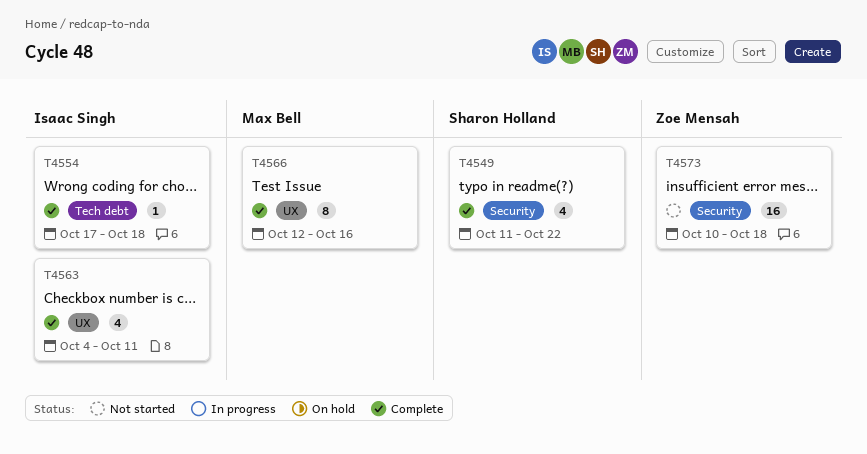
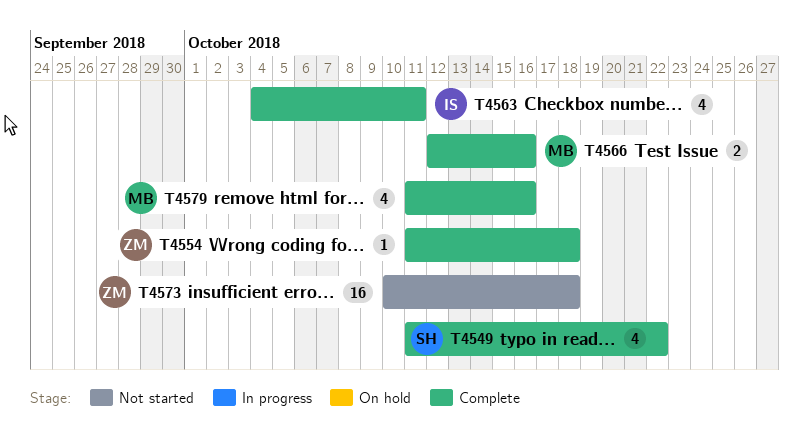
T4554, owner: Isaac Singh -> Zoe Mensah
T4554, start: Oct 17 -> Oct 11
T4566, estimate: 8 -> 2
T4579: none -> present

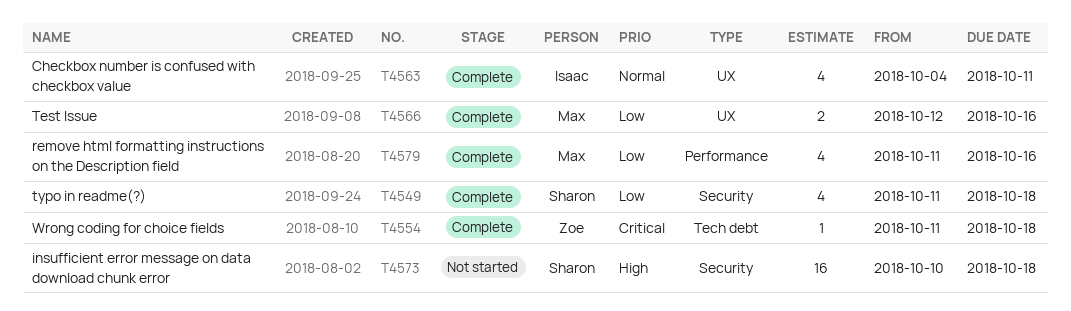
T4549, due: Oct 22 -> Oct 18
T4573, owner: Zoe -> Sharon

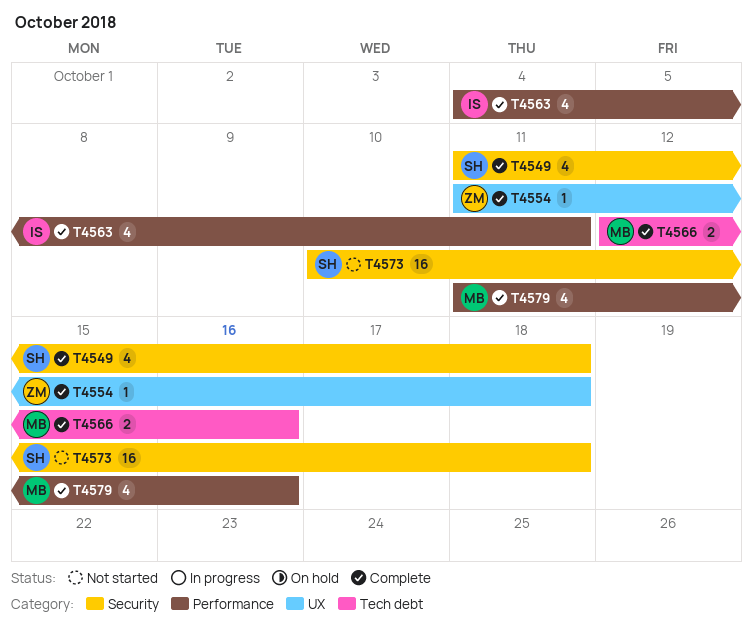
T4554, label: Tech debt -> UX
T4563, label: UX -> Performance
T4566, label: UX -> Tech debt

